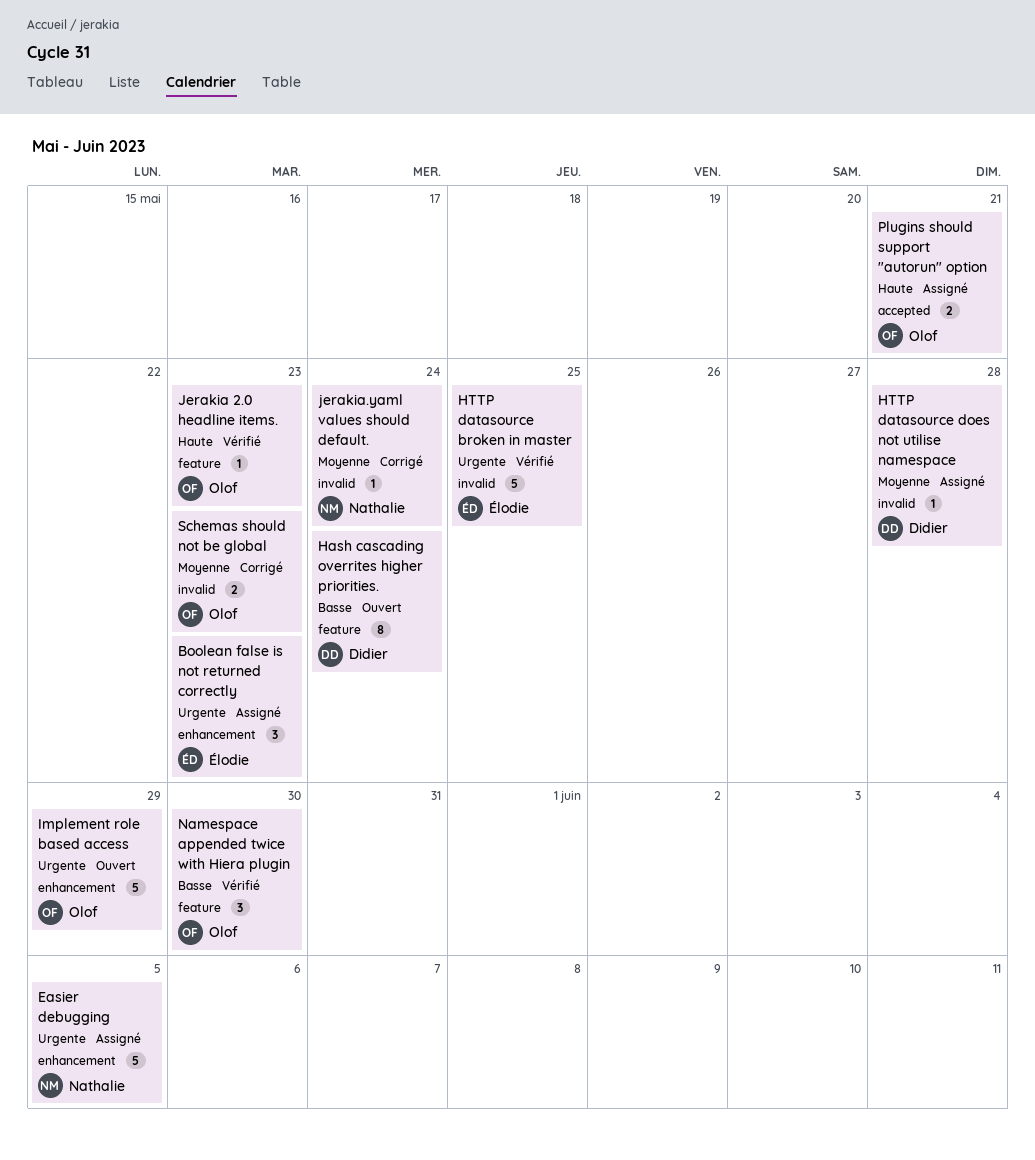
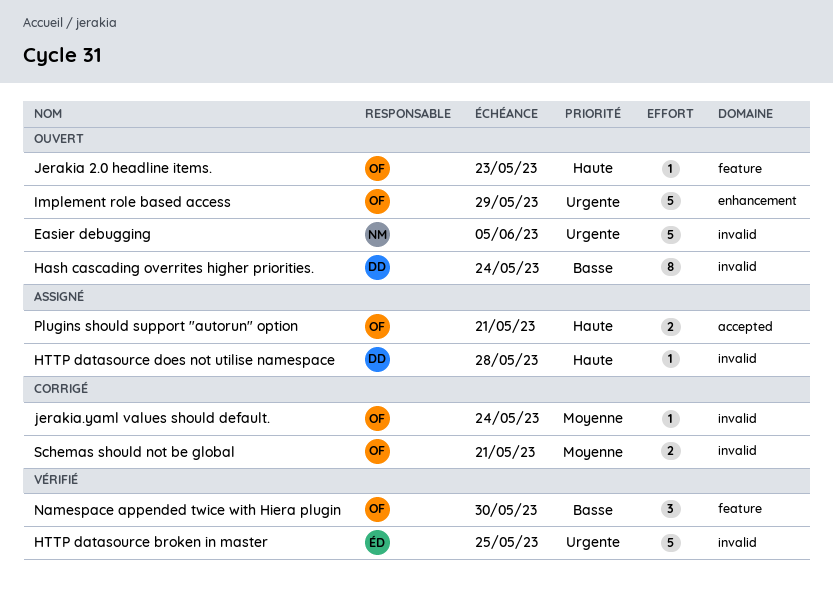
Boolean false is not returned correctly: present -> none
Easier debugging, status: Assigné -> Ouvert
Easier debugging, label: enhancement -> invalid
Hash cascading overrites higher priorities., label: feature -> invalid
HTTP datasource does not utilise namespace, priority: Moyenne -> Haute
Jerakia 2.0 headline items., status: Vérifié -> Ouvert
jerakia.yaml values should default., owner: Nathalie -> Olof
Schemas should not be global, due: May 23 -> May 21

